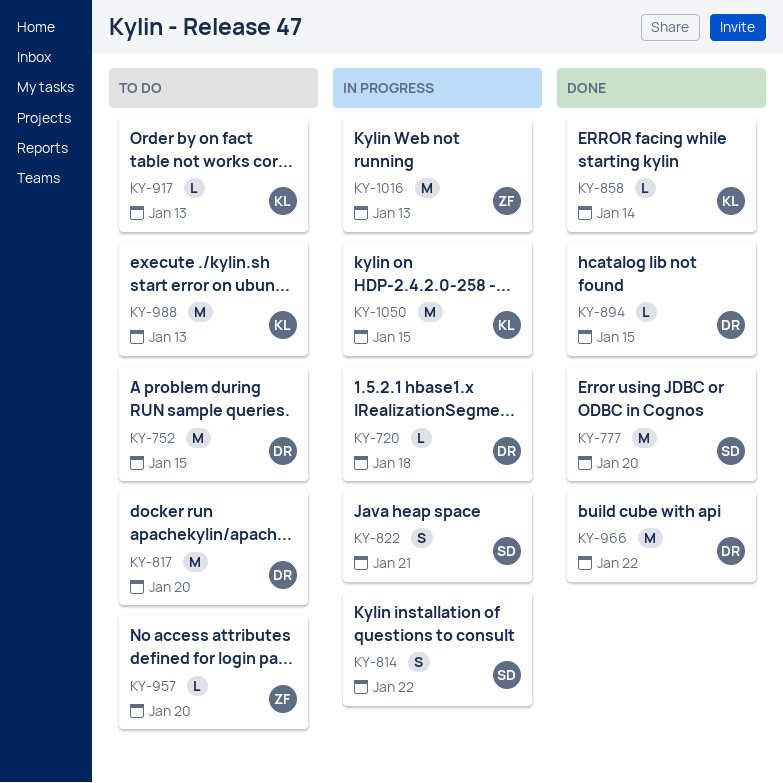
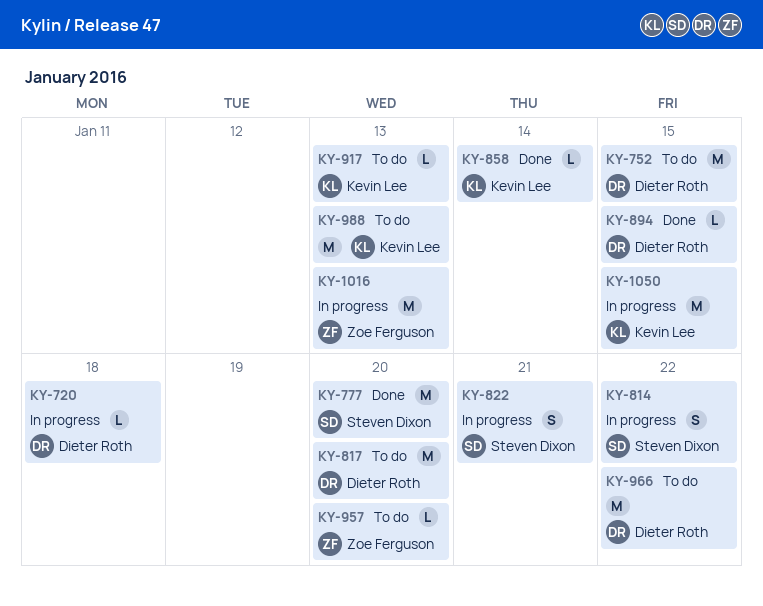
KY-966, status: Done -> To do

